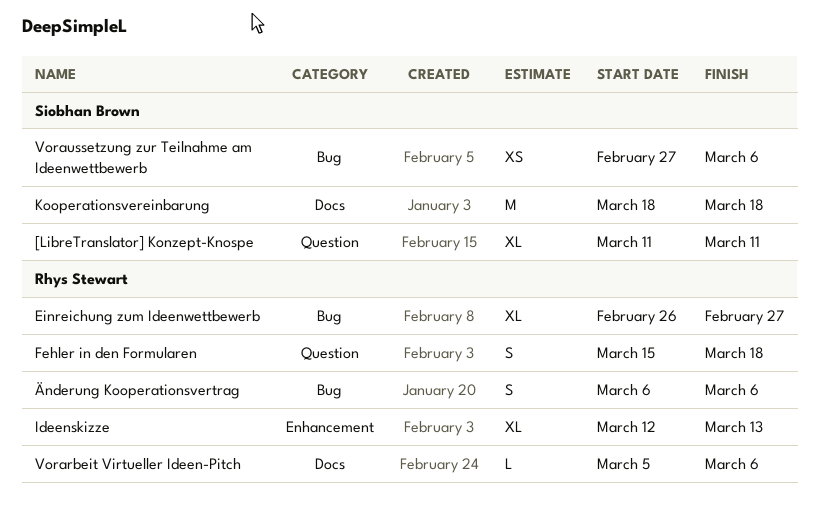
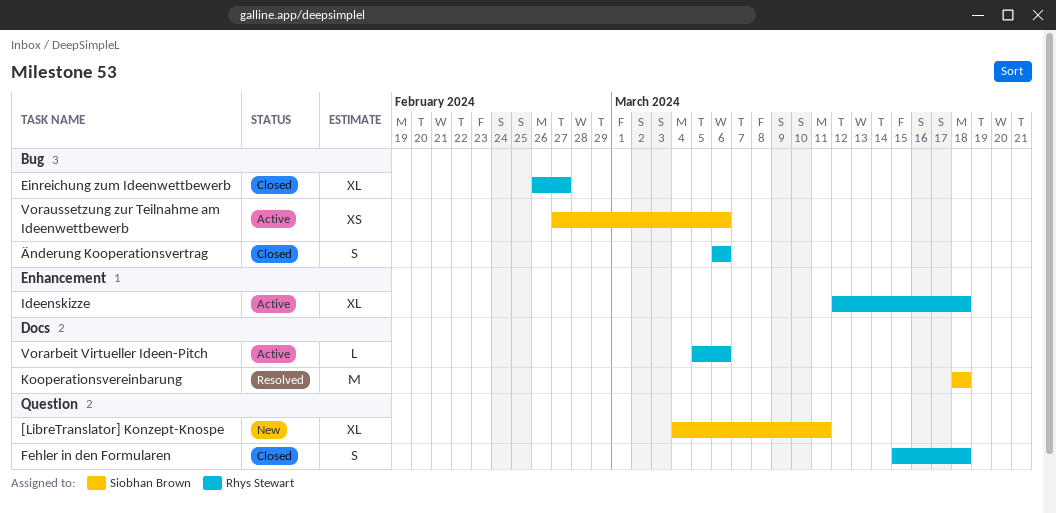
[LibreTranslator] Konzept-Knospe, start: Mar 11 -> Mar 4
Ideenskizze, due: Mar 13 -> Mar 18

